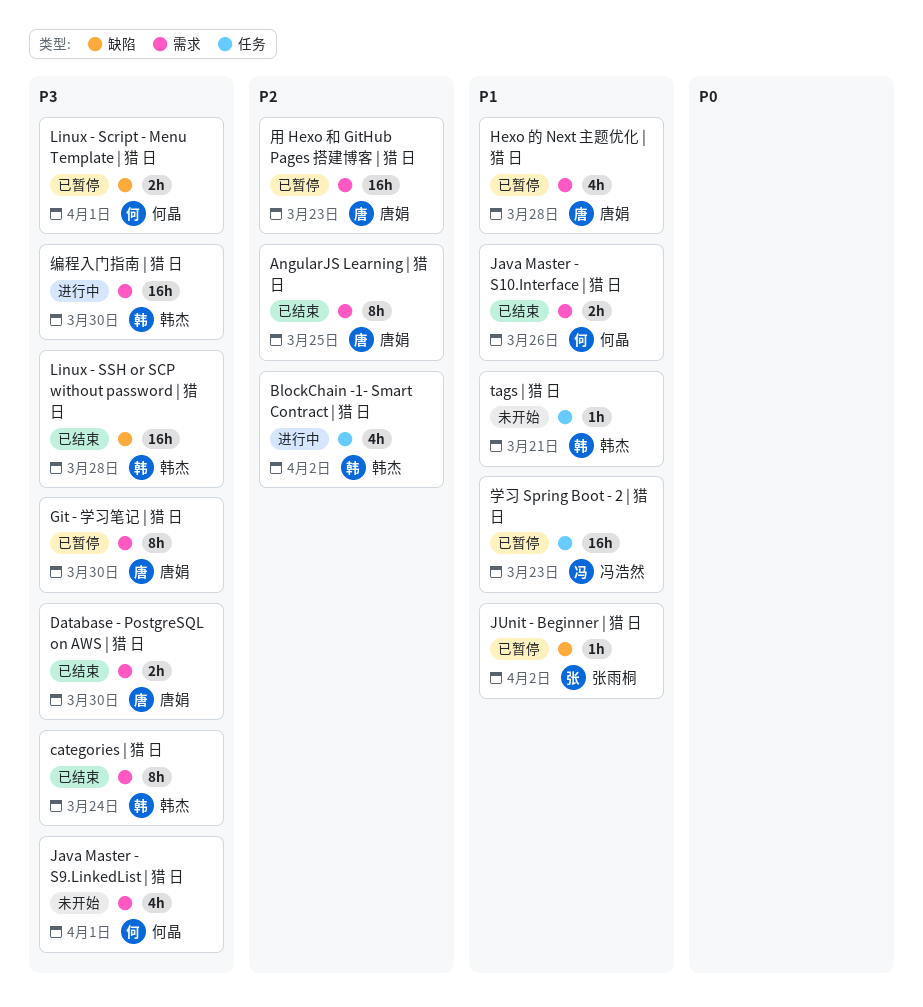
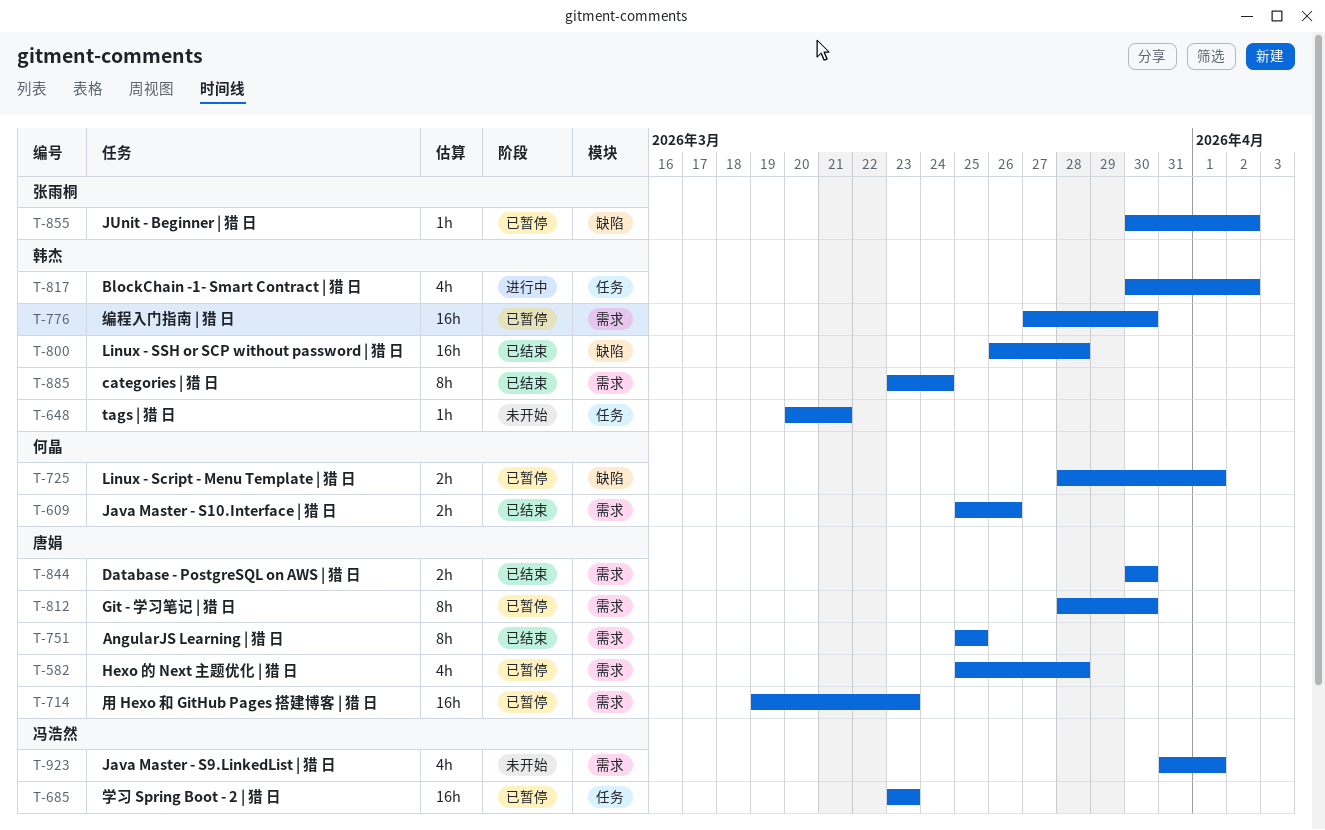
Java Master - S9.LinkedList | 猎 日, owner: 何晶 -> 冯浩然
编程入门指南 | 猎 日, status: 进行中 -> 已暂停

